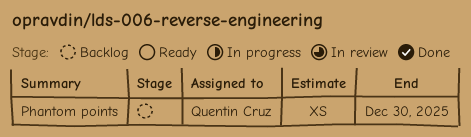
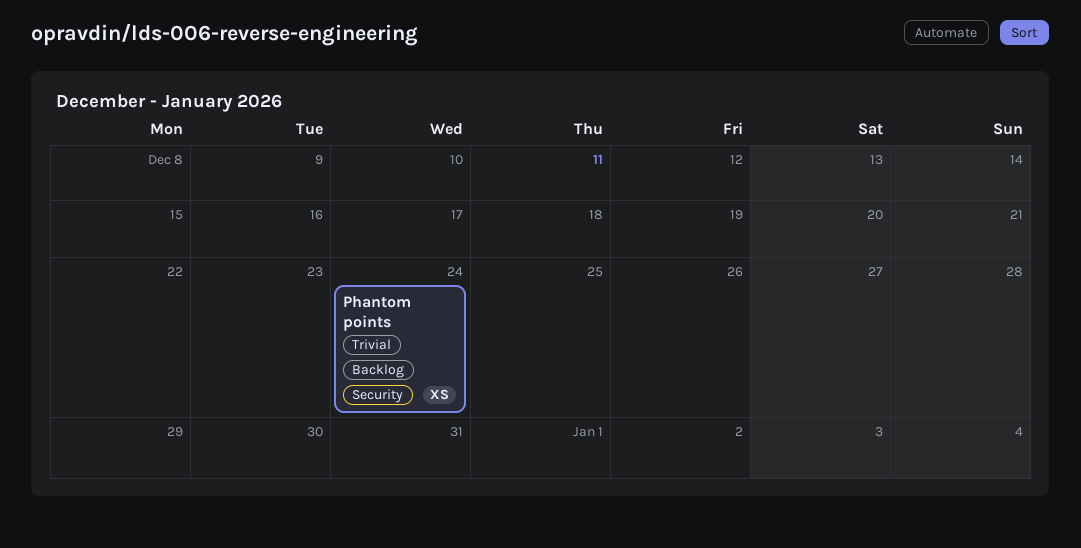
Phantom points, due: Dec 30 -> Dec 24

